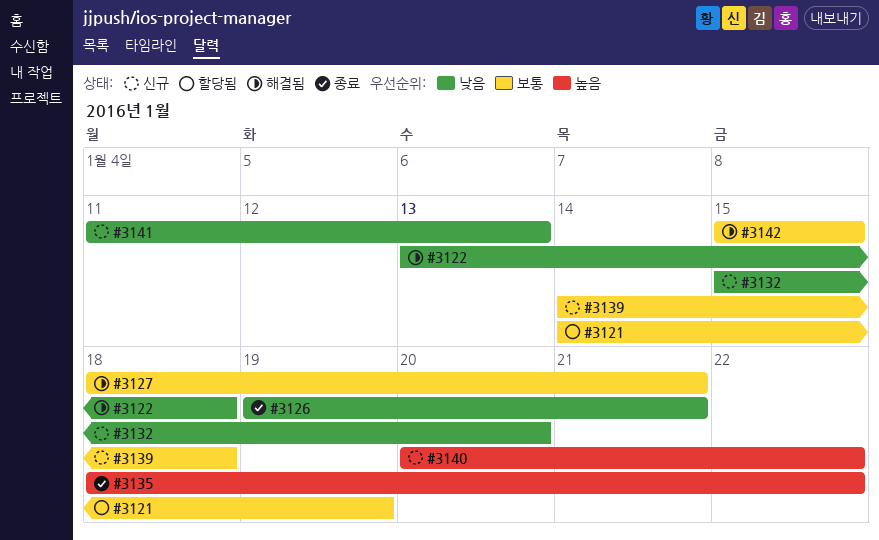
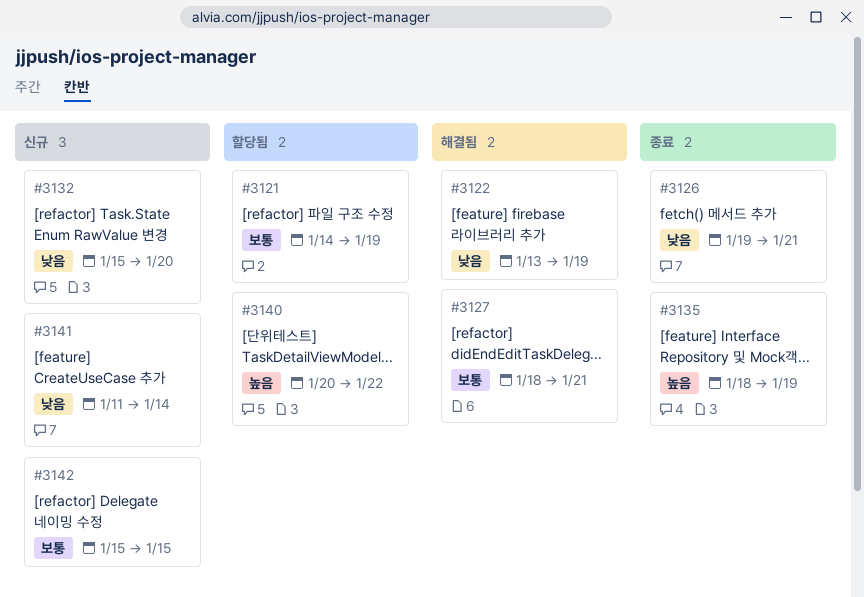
#3122, due: Jan 18 -> Jan 19
#3135, due: Jan 22 -> Jan 19
#3139: present -> none
#3140, status: 신규 -> 할당됨
#3141, due: Jan 13 -> Jan 14
#3142, status: 해결됨 -> 신규

